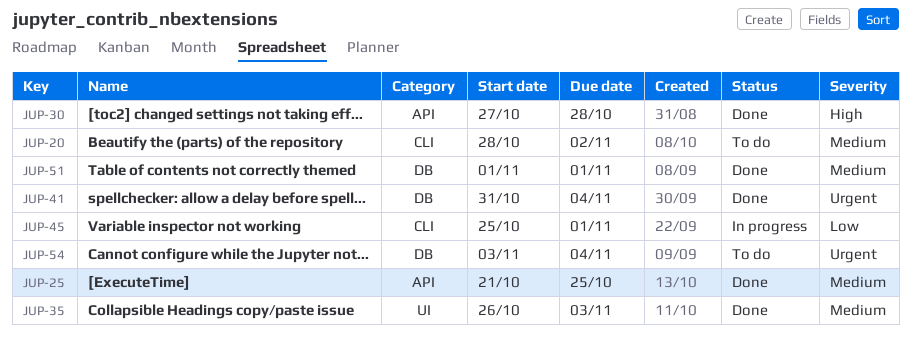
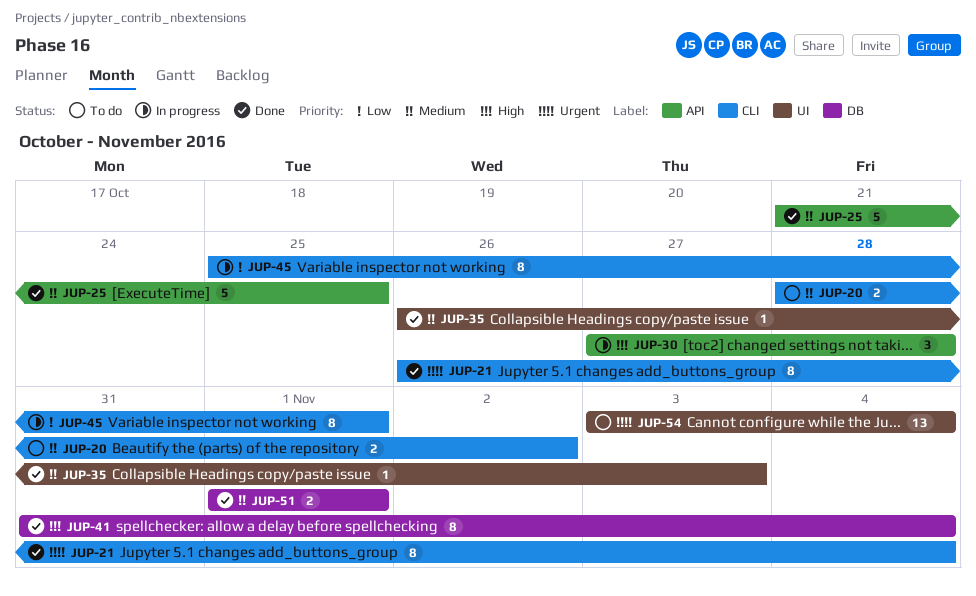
JUP-21: none -> present
JUP-30, status: Done -> In progress
JUP-41, priority: Urgent -> High
JUP-54, label: DB -> UI

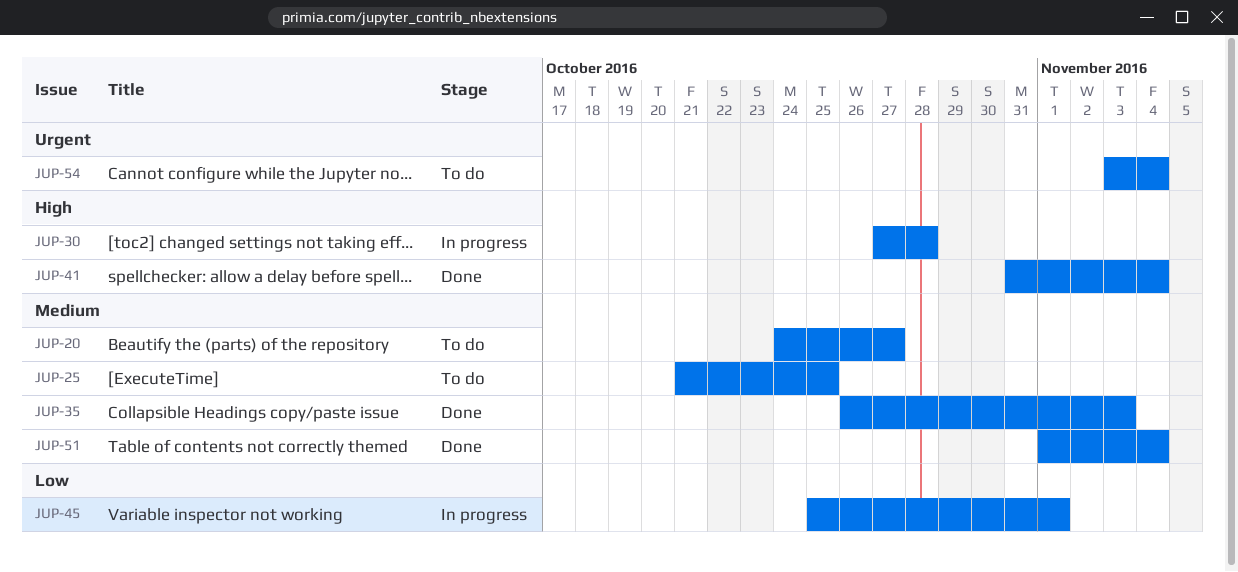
JUP-20, start: Oct 28 -> Oct 24
JUP-20, due: Nov 2 -> Oct 27
JUP-21: present -> none
JUP-25, status: Done -> To do
JUP-51, due: Nov 1 -> Nov 4

